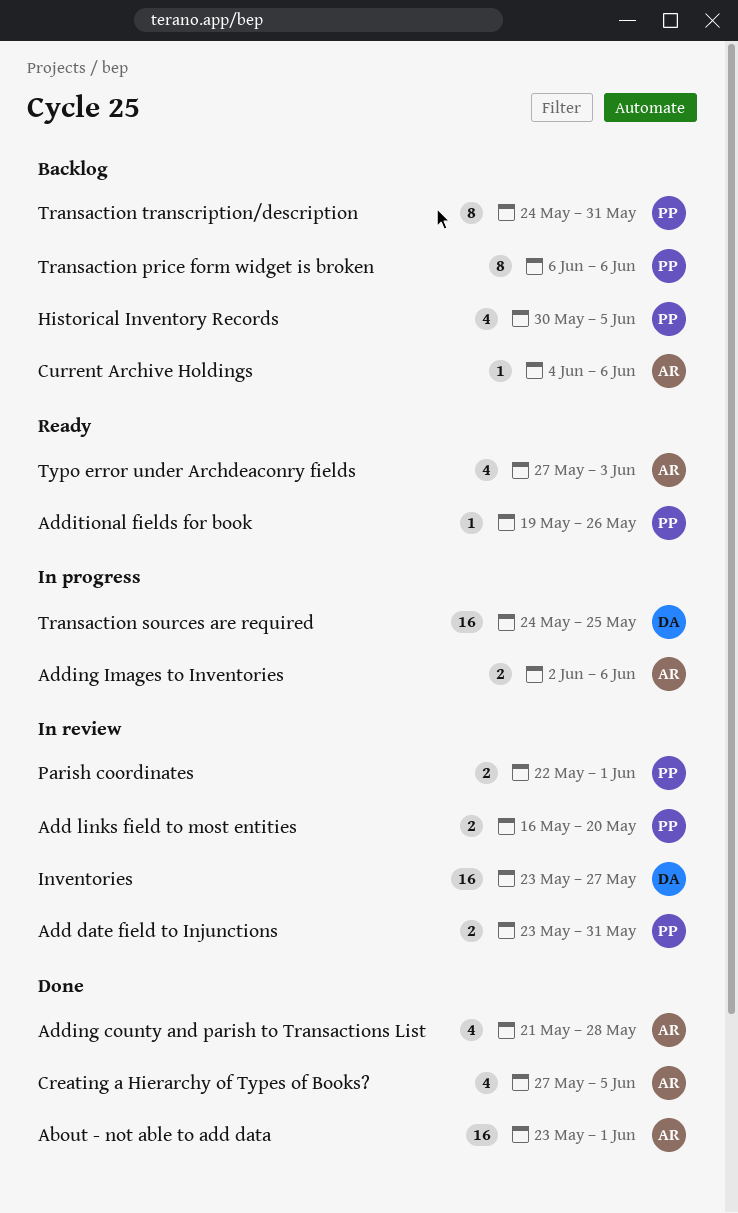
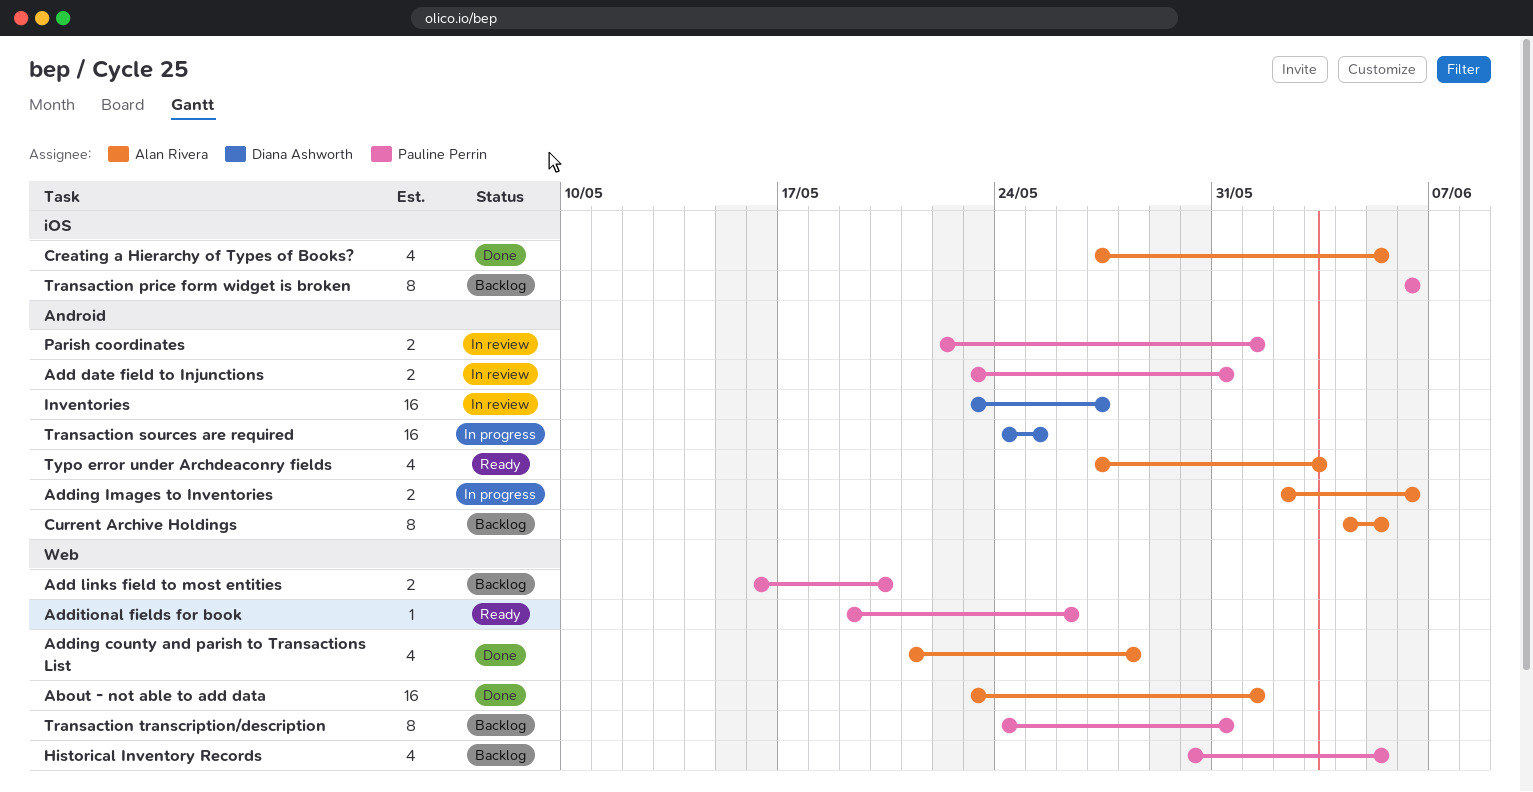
Add links field to most entities, status: In review -> Backlog
Current Archive Holdings, estimate: 1 -> 8
Current Archive Holdings, due: Jun 6 -> Jun 5

